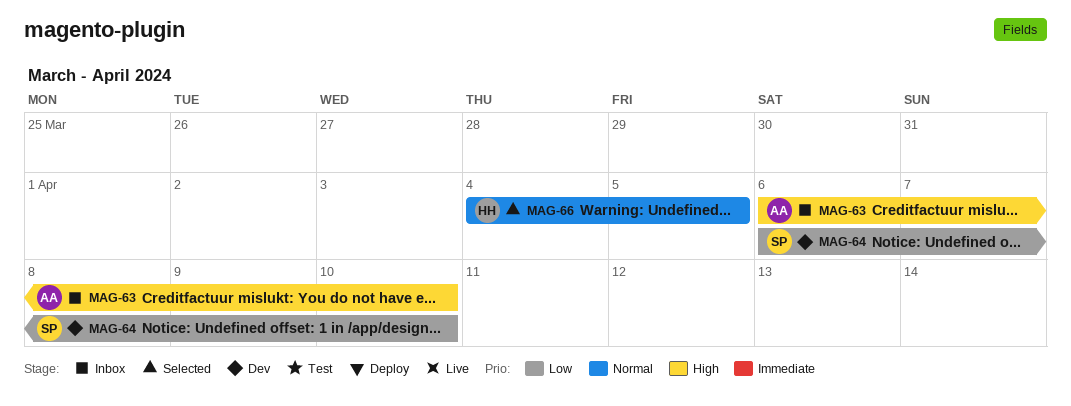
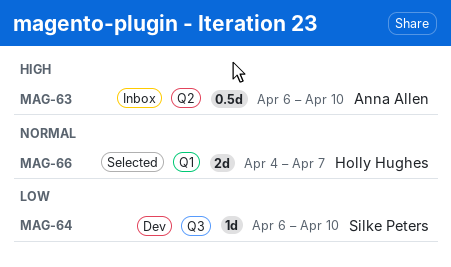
MAG-66, due: Apr 5 -> Apr 7

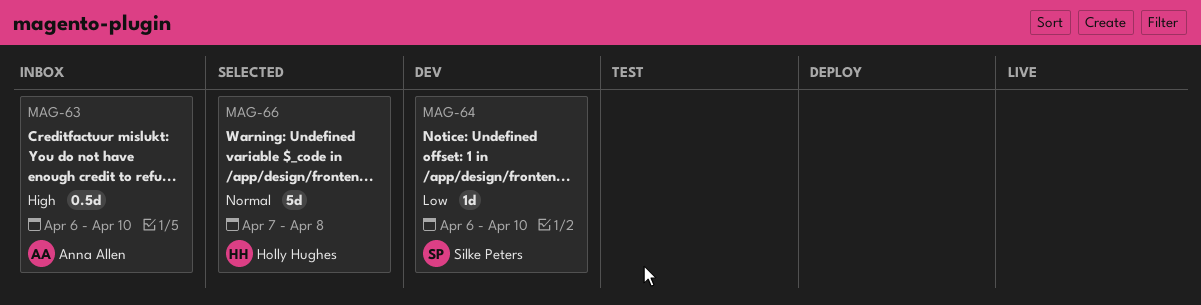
MAG-66, estimate: 2d -> 5d
MAG-66, start: Apr 4 -> Apr 7
MAG-66, due: Apr 7 -> Apr 8

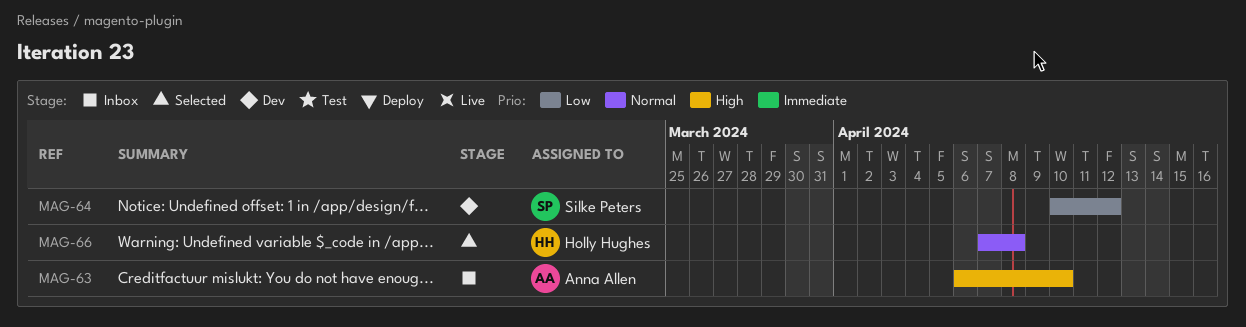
MAG-64, start: Apr 6 -> Apr 10
MAG-64, due: Apr 10 -> Apr 12

